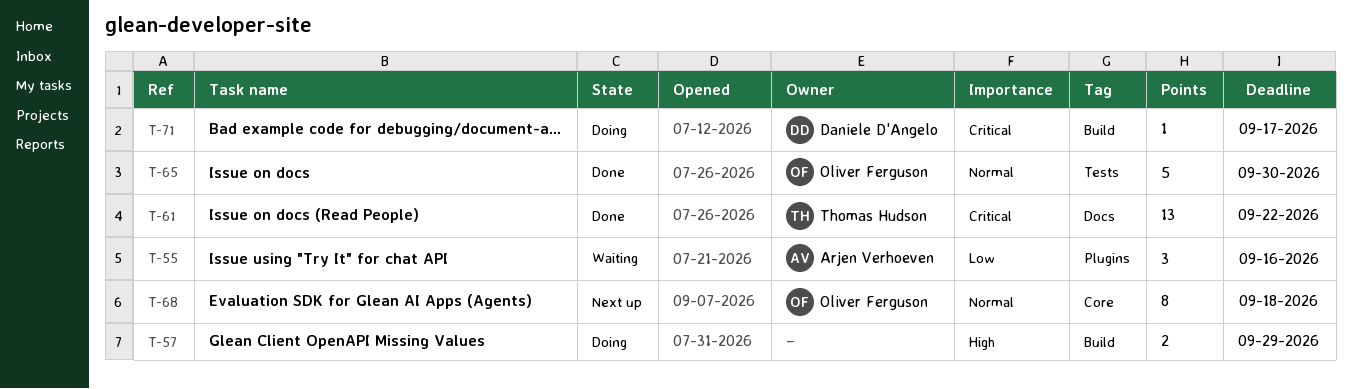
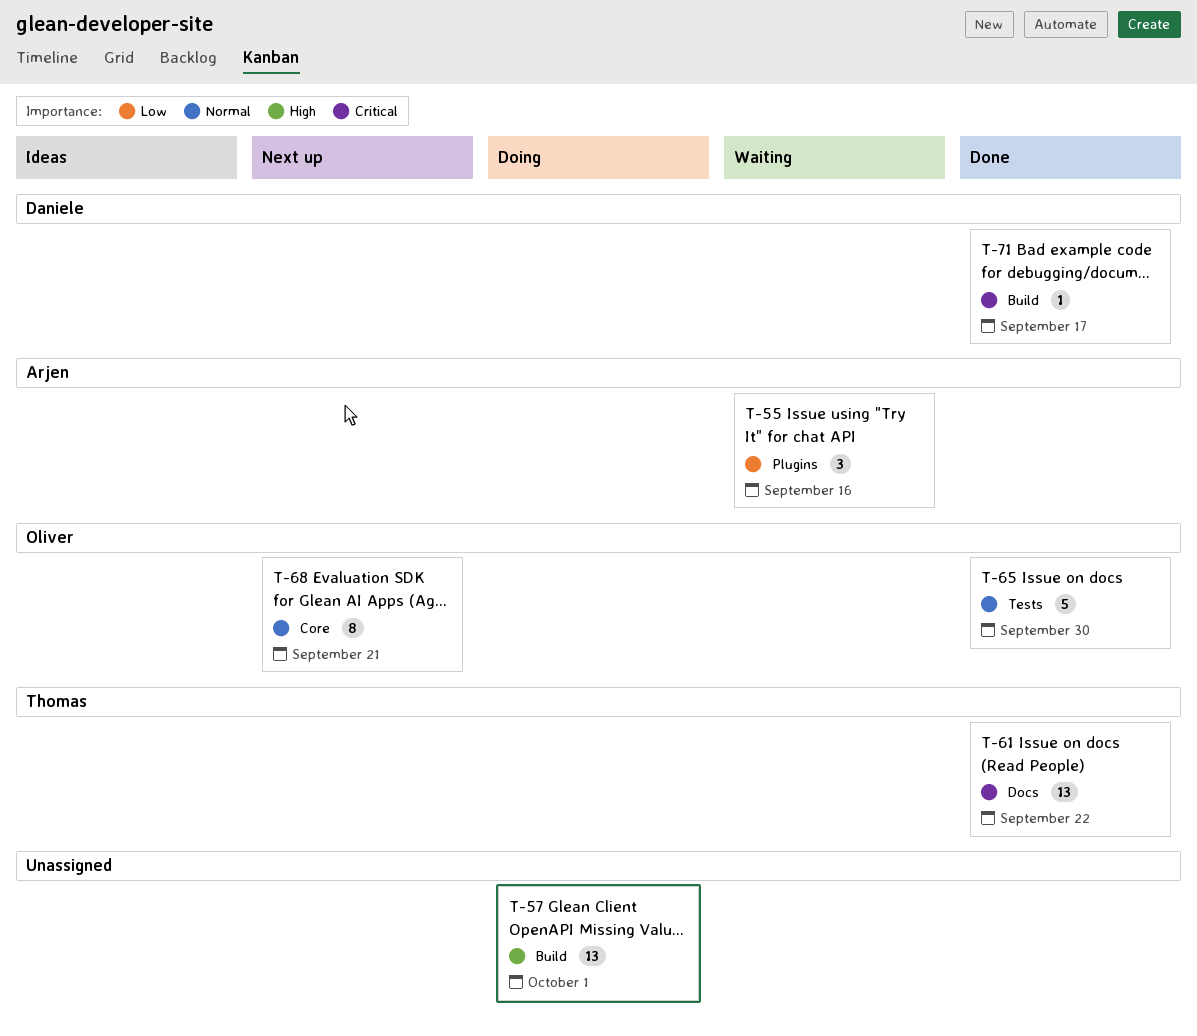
T-57, estimate: 2 -> 13
T-57, due: Sep 29 -> Oct 1
T-68, due: Sep 18 -> Sep 21
T-71, status: Doing -> Done

